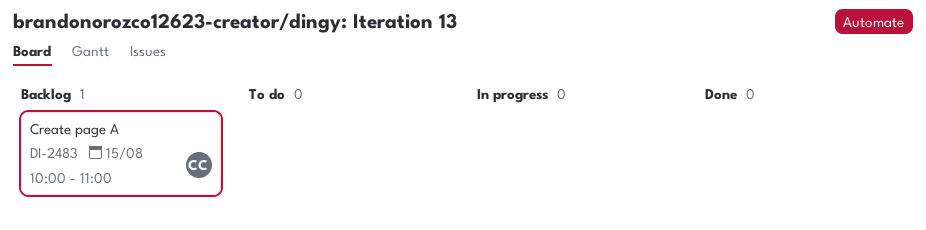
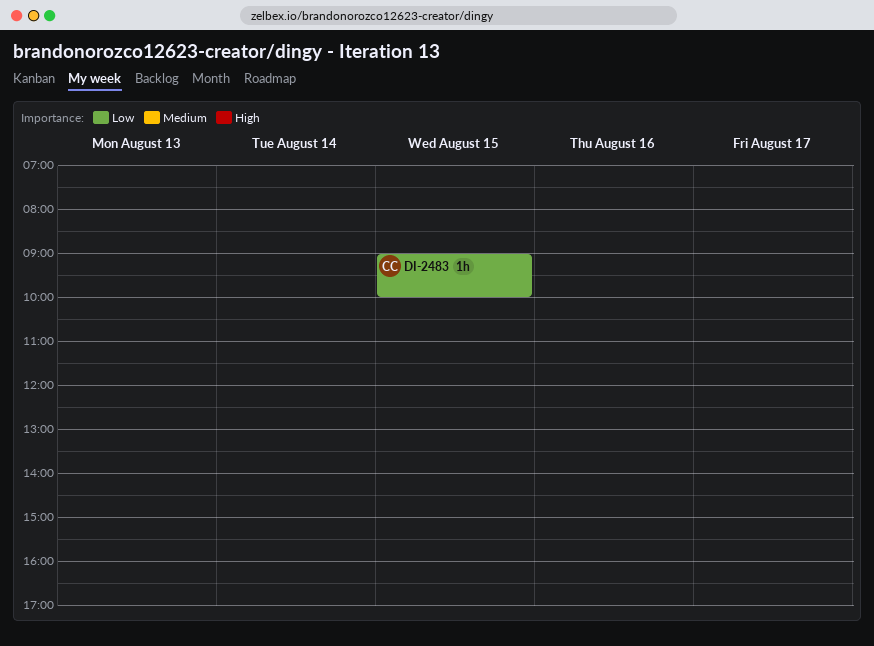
DI-2483, begins: 10:00 -> 09:00
DI-2483, ends: 11:00 -> 10:00

